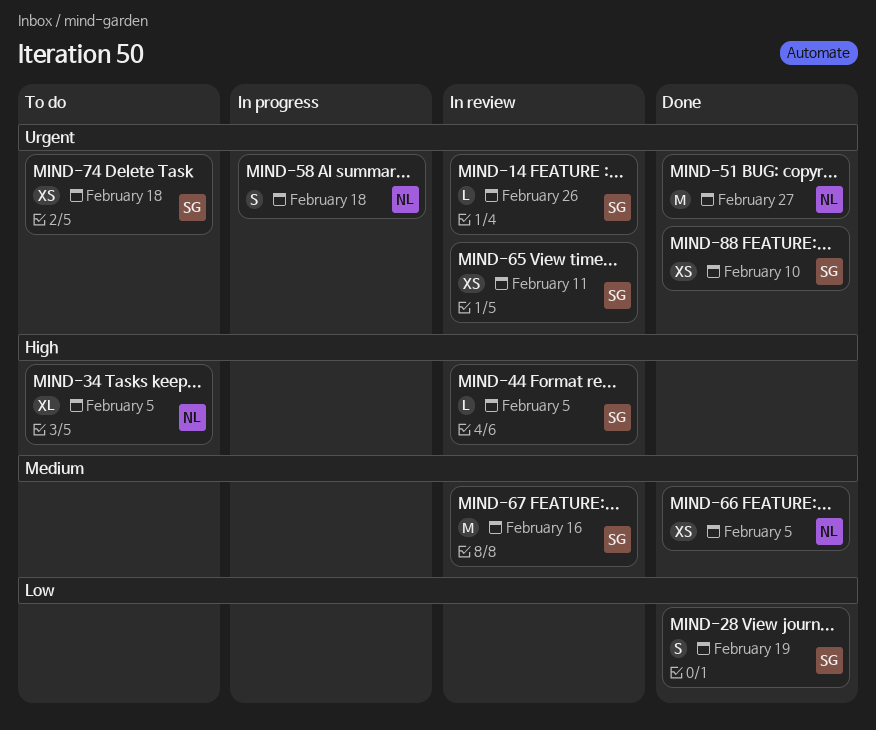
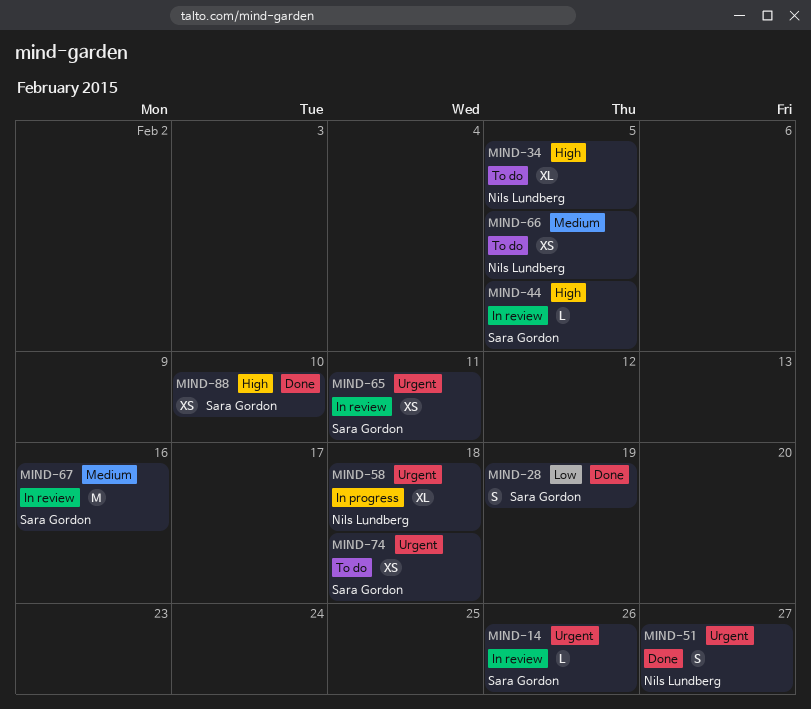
MIND-51, estimate: M -> S
MIND-58, estimate: S -> XL
MIND-66, status: Done -> To do
MIND-88, priority: Urgent -> High

